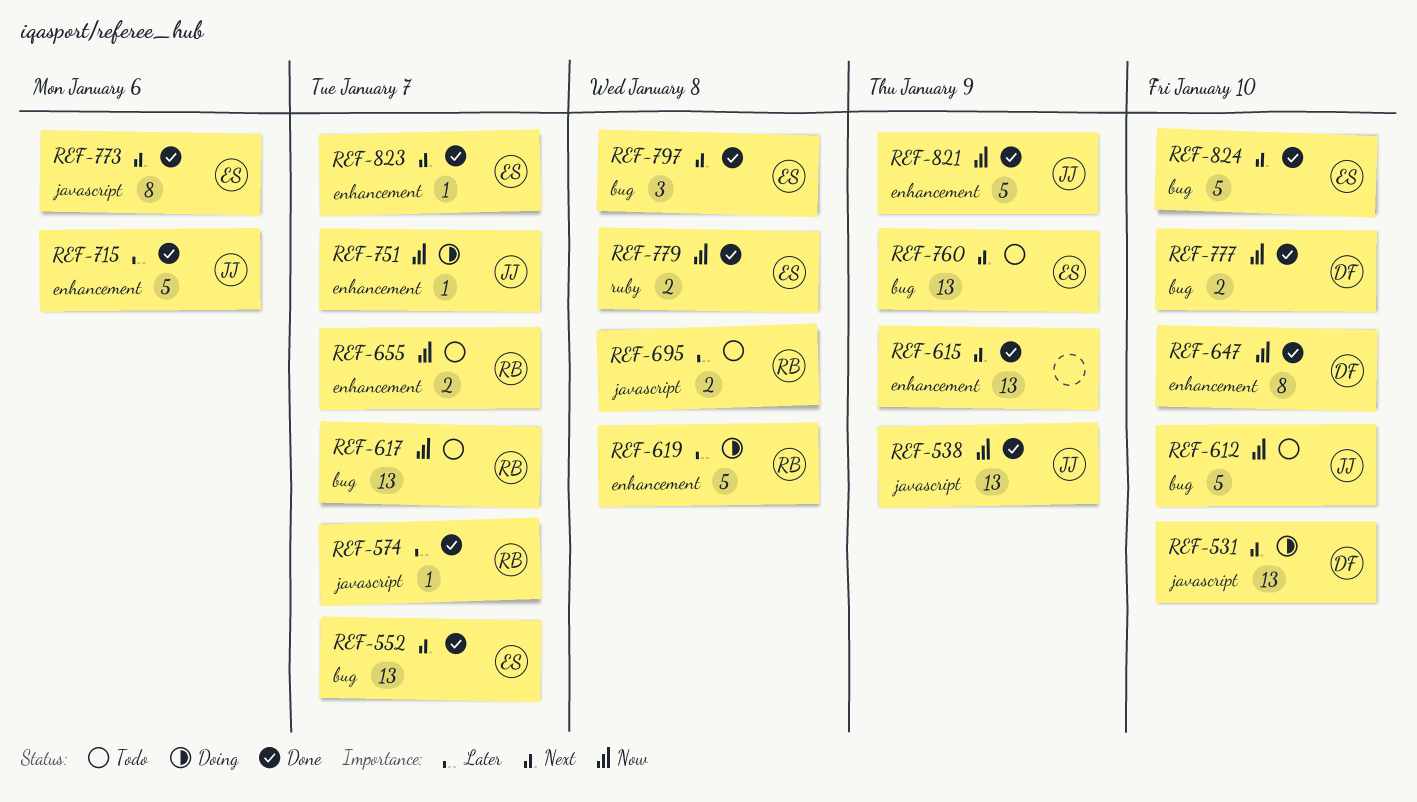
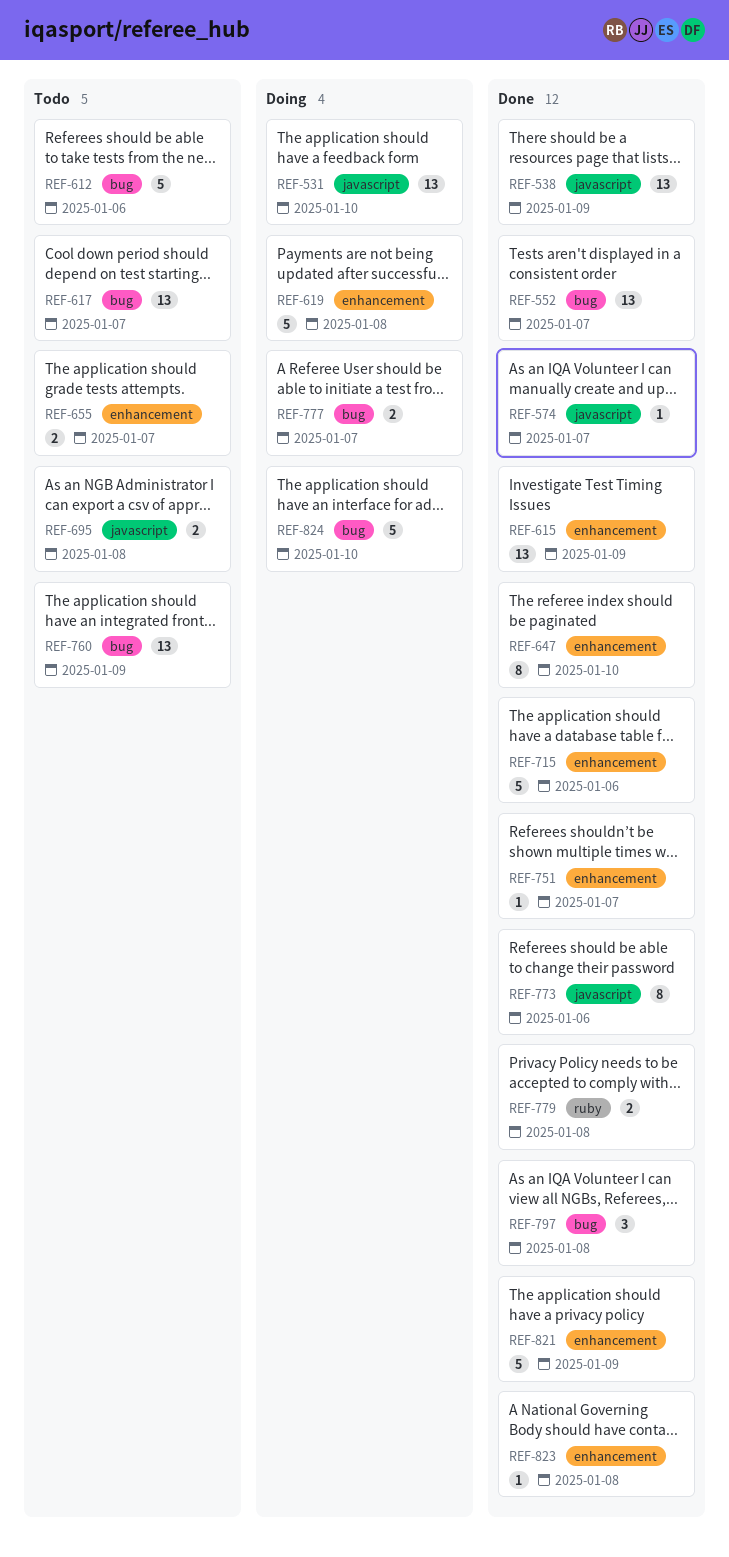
REF-612, due: Jan 10 -> Jan 6
REF-751, status: Doing -> Done
REF-777, status: Done -> Doing
REF-777, due: Jan 10 -> Jan 7
REF-823, due: Jan 7 -> Jan 8
REF-824, status: Done -> Doing

